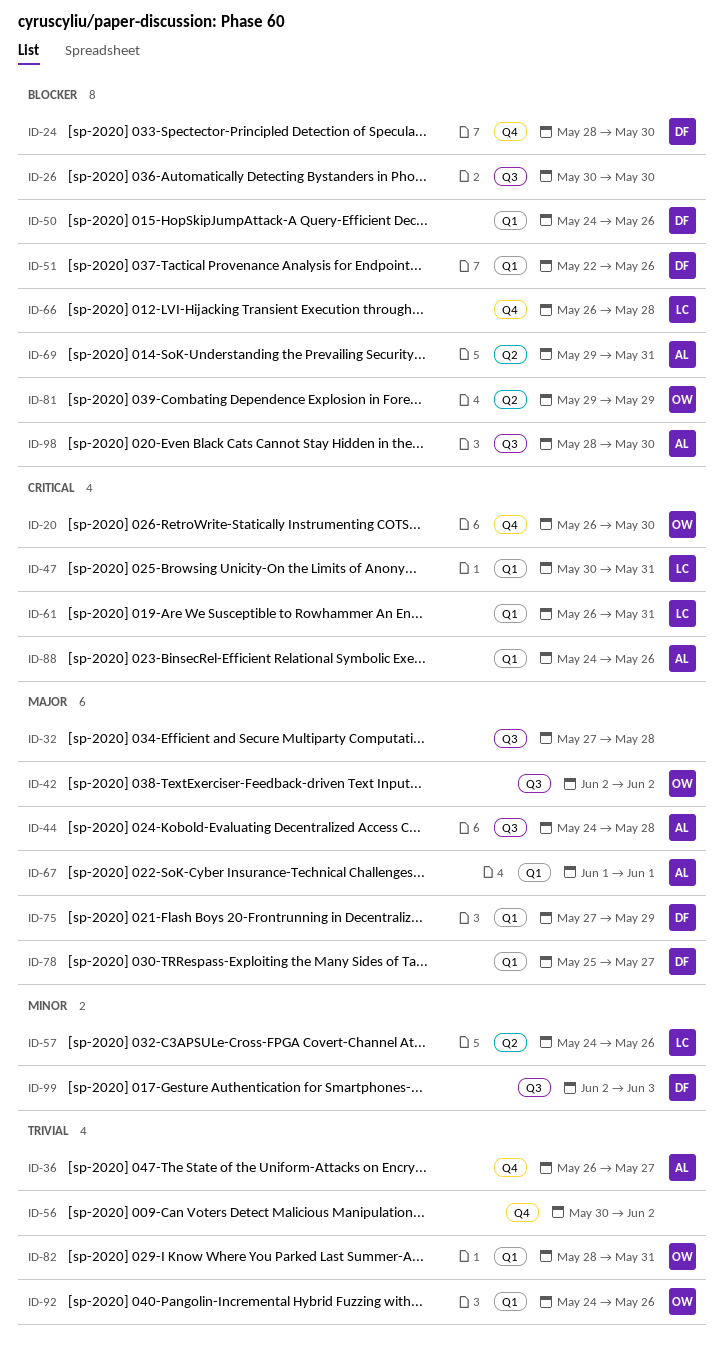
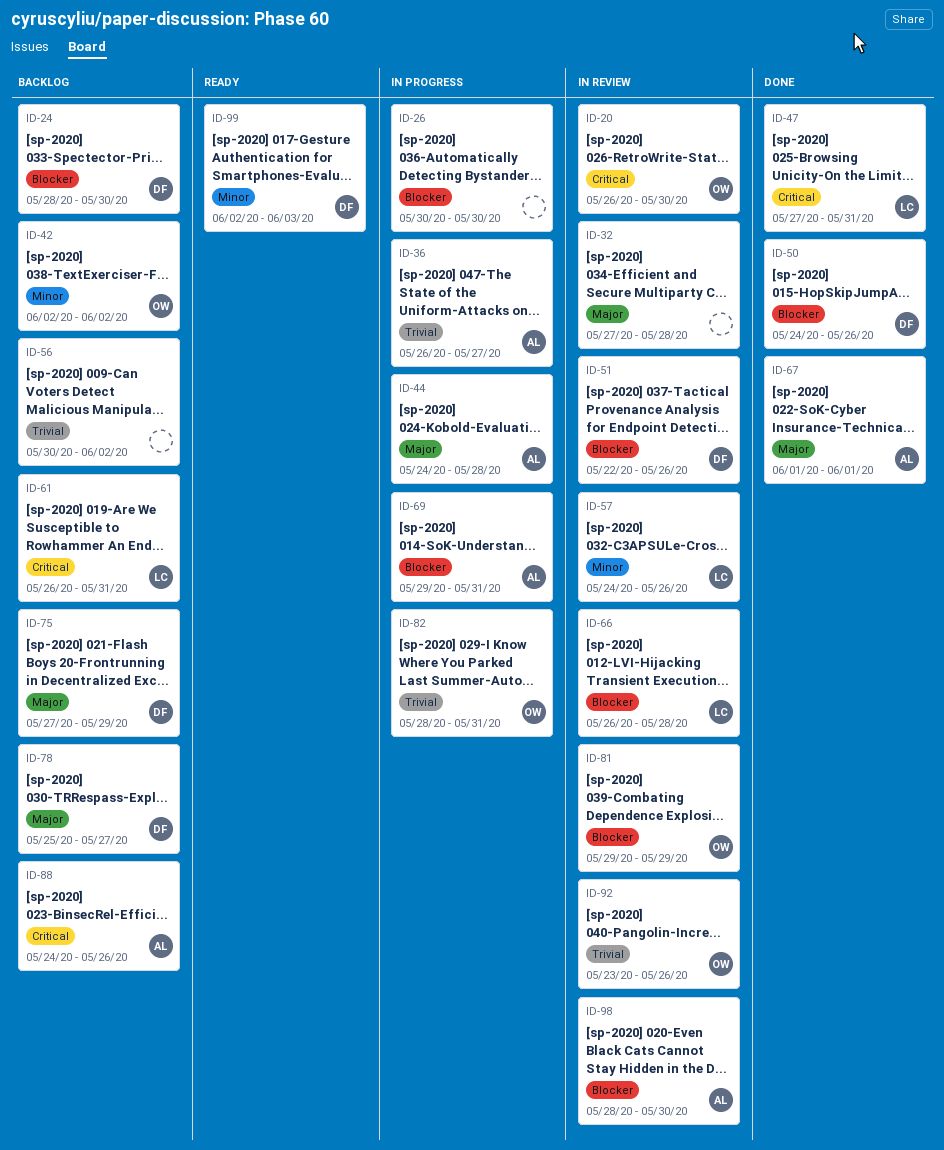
ID-42, priority: Major -> Minor
ID-47, start: May 30 -> May 27
ID-92, start: May 24 -> May 23

